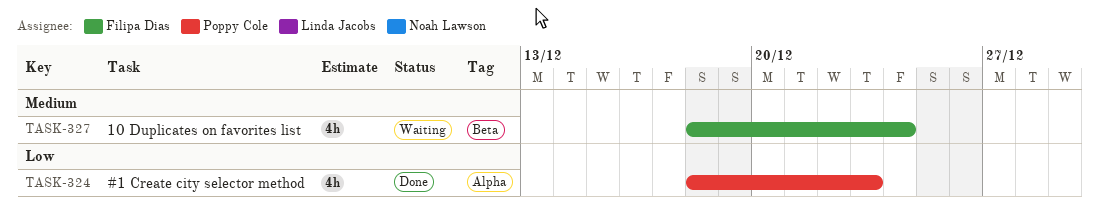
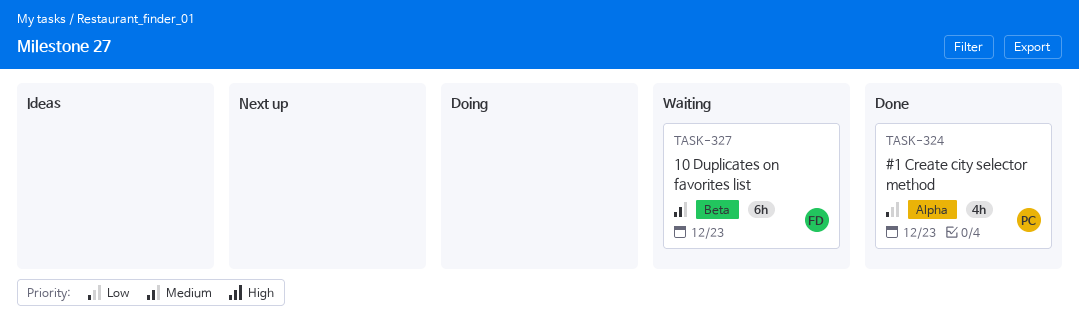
TASK-327, estimate: 4h -> 6h
TASK-327, due: Dec 24 -> Dec 23

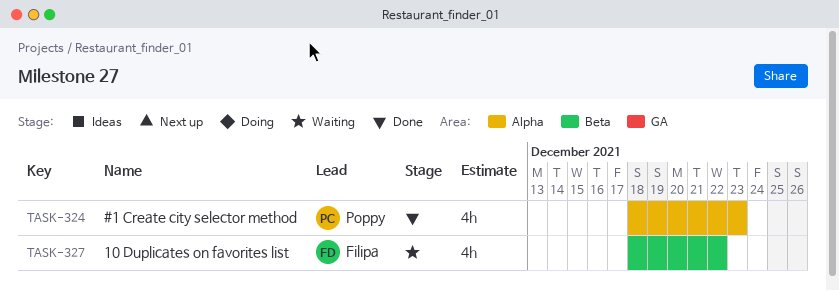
TASK-327, estimate: 6h -> 4h
TASK-327, due: Dec 23 -> Dec 22

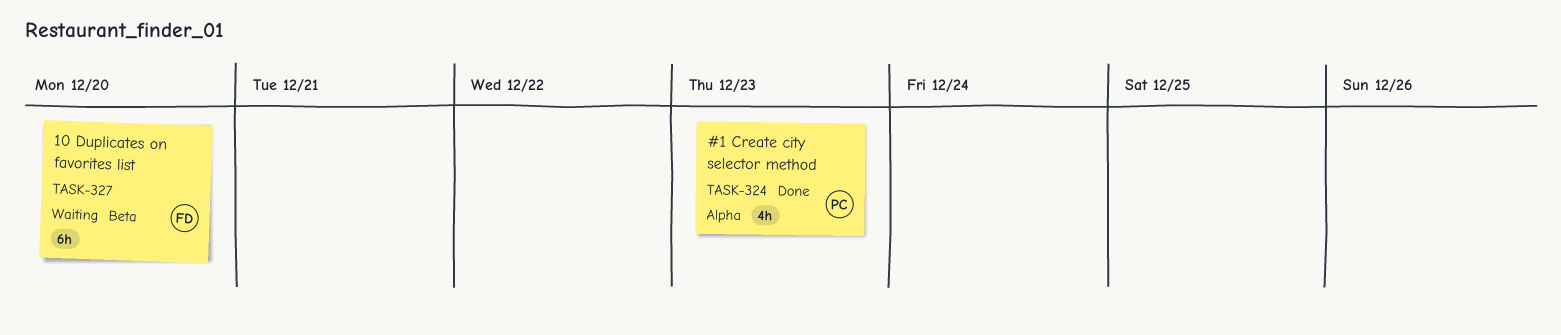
TASK-327, estimate: 4h -> 6h
TASK-327, due: Dec 22 -> Dec 20

